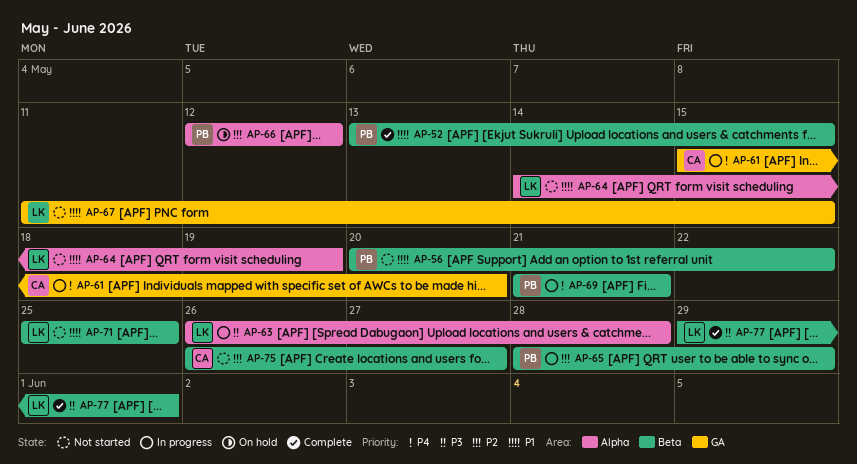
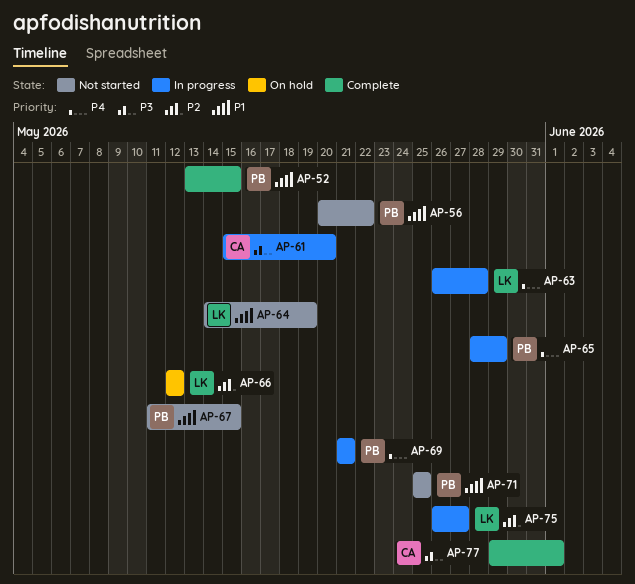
AP-61, priority: P4 -> P3
AP-63, priority: P3 -> P4
AP-65, priority: P2 -> P4
AP-66, owner: PB -> LK
AP-67, owner: LK -> PB
AP-71, owner: LK -> PB
AP-75, status: Not started -> In progress
AP-75, owner: CA -> LK
AP-77, owner: LK -> CA

